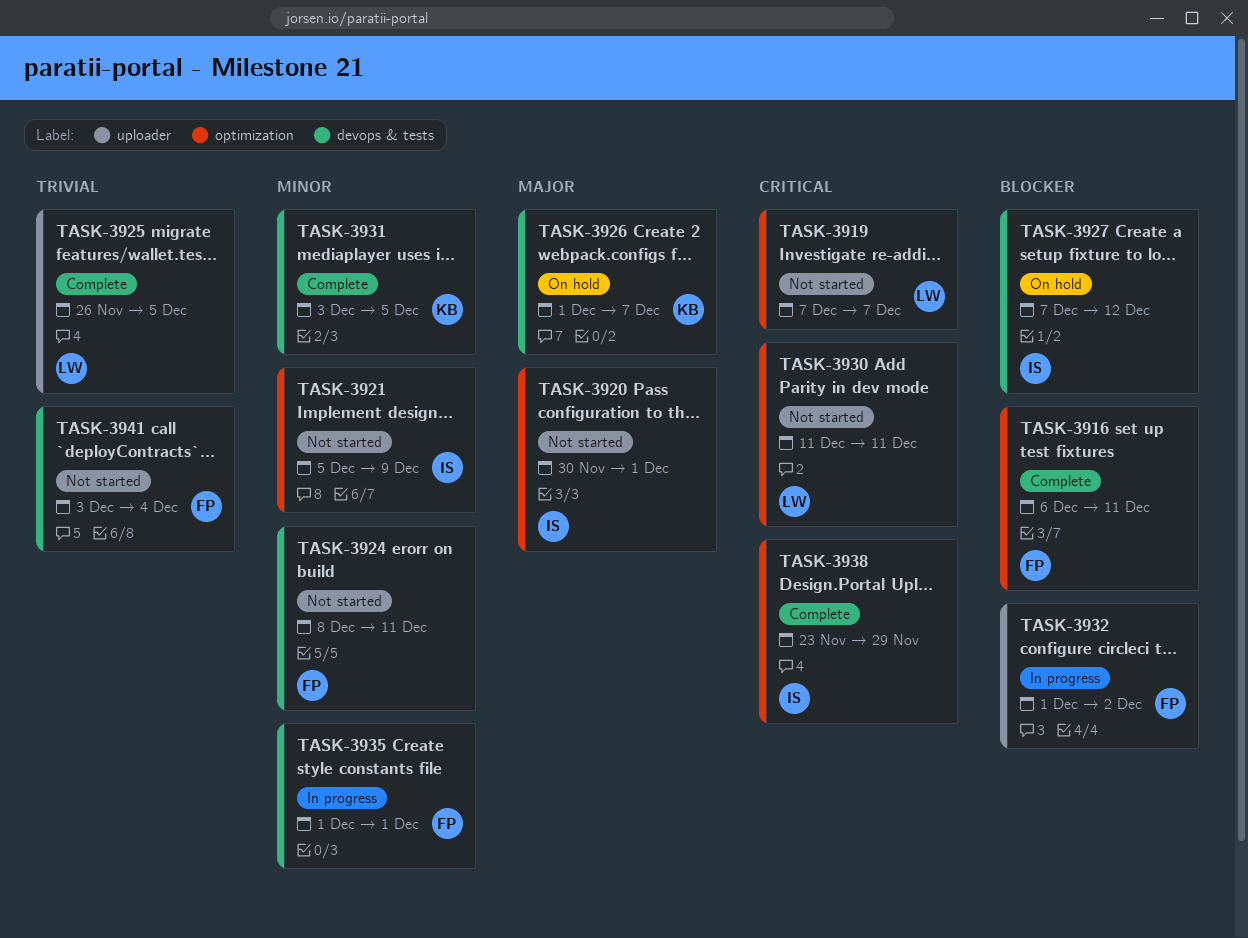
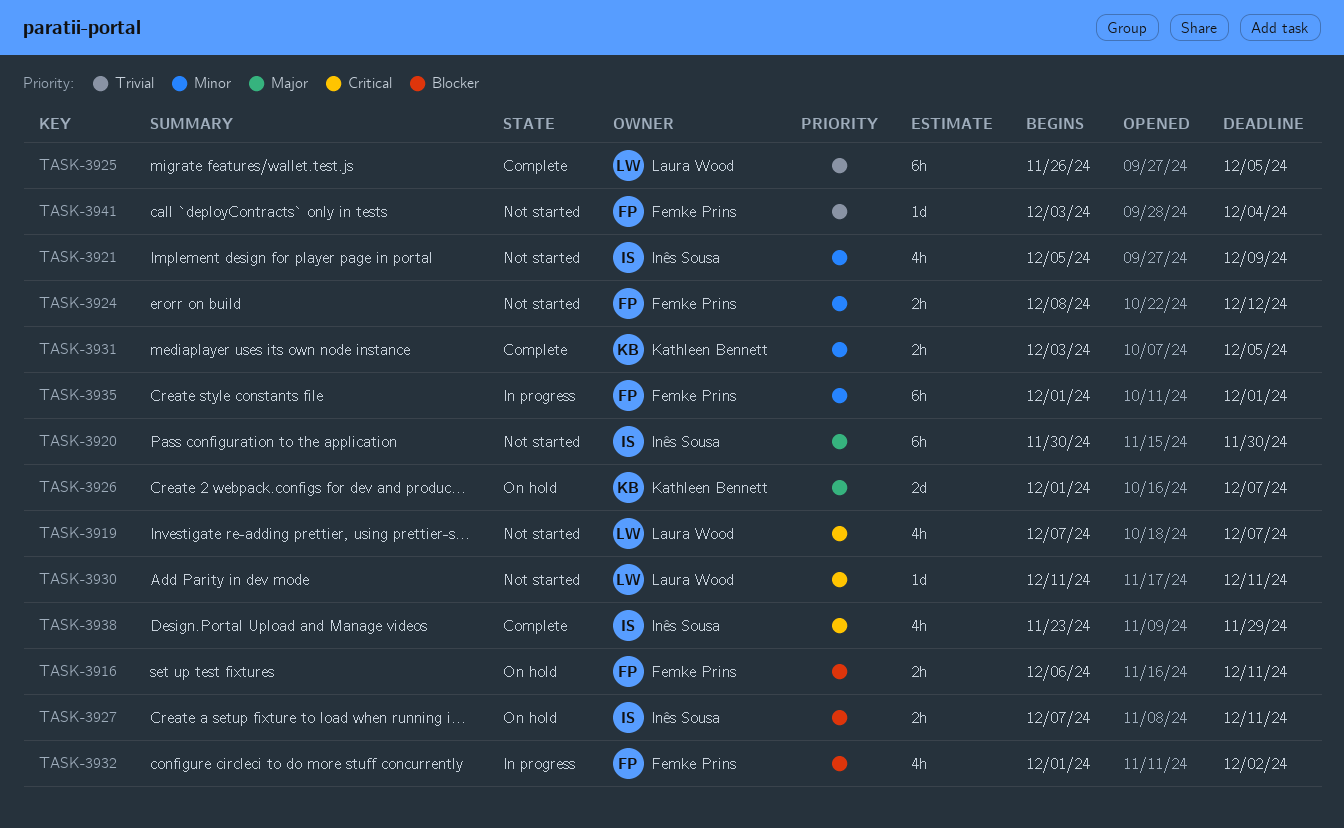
TASK-3916, status: Complete -> On hold
TASK-3920, due: Dec 1 -> Nov 30
TASK-3924, due: Dec 11 -> Dec 12
TASK-3927, due: Dec 12 -> Dec 11

